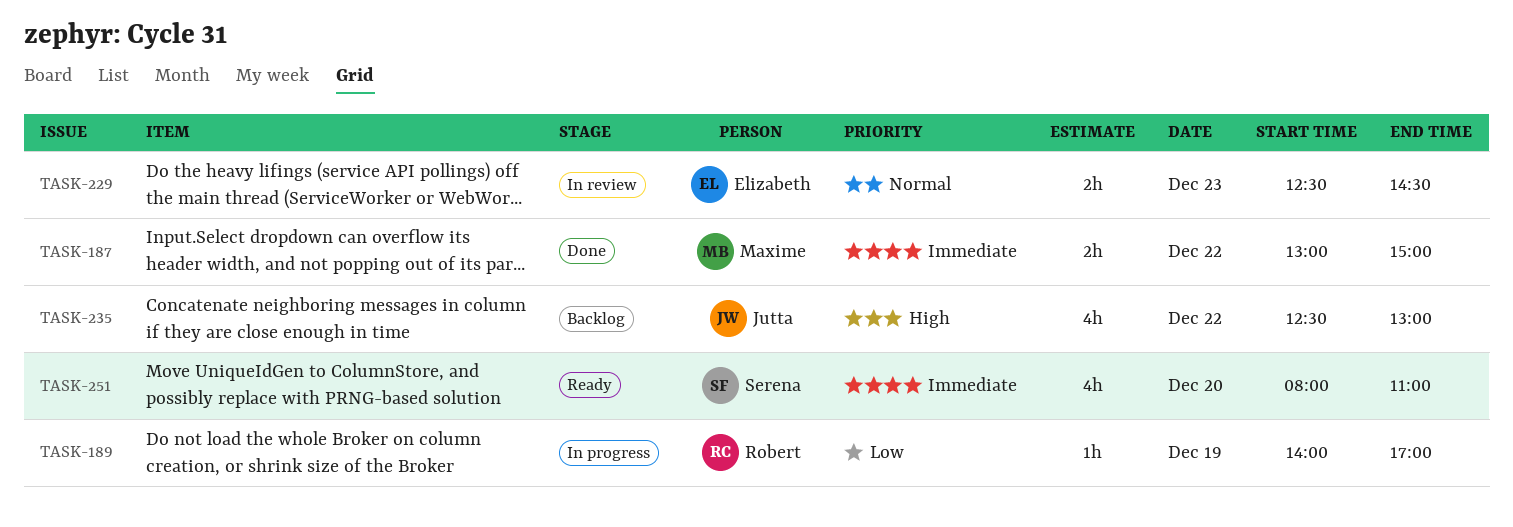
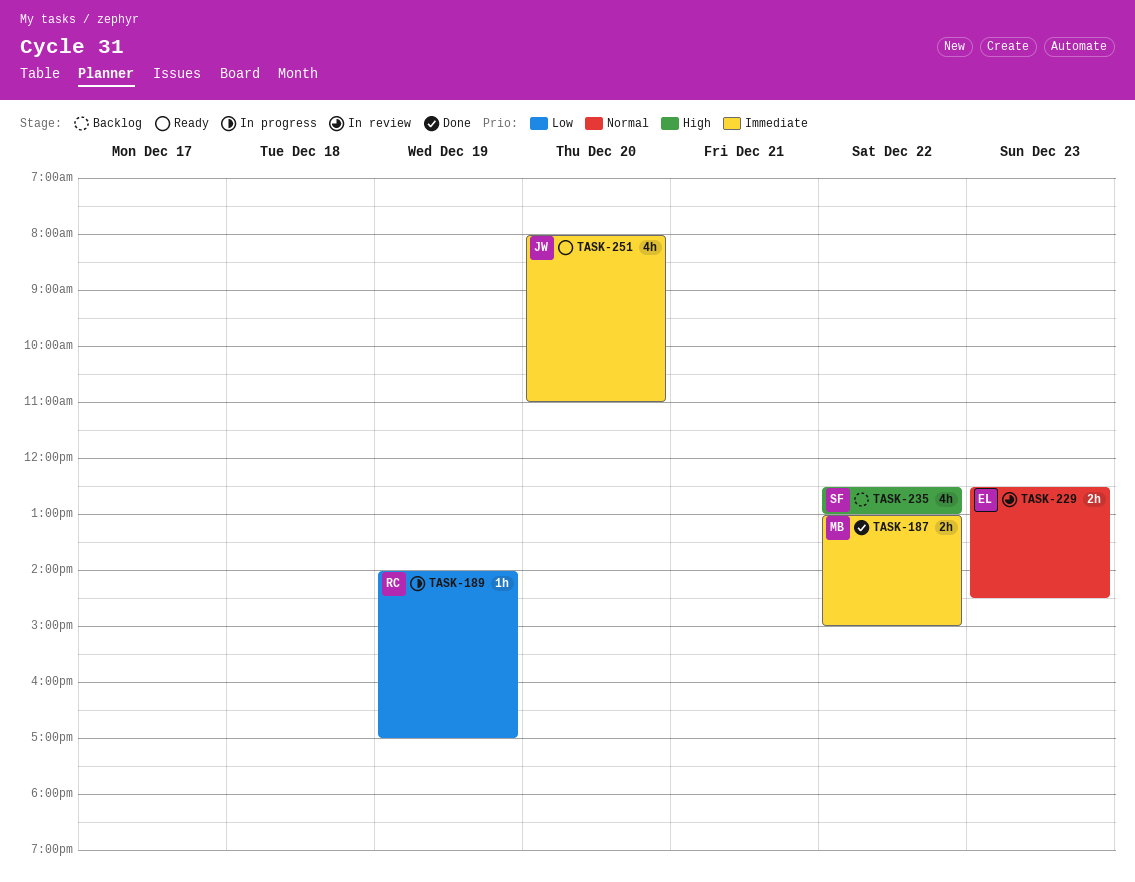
TASK-235, owner: Jutta -> Serena
TASK-251, owner: Serena -> Jutta

